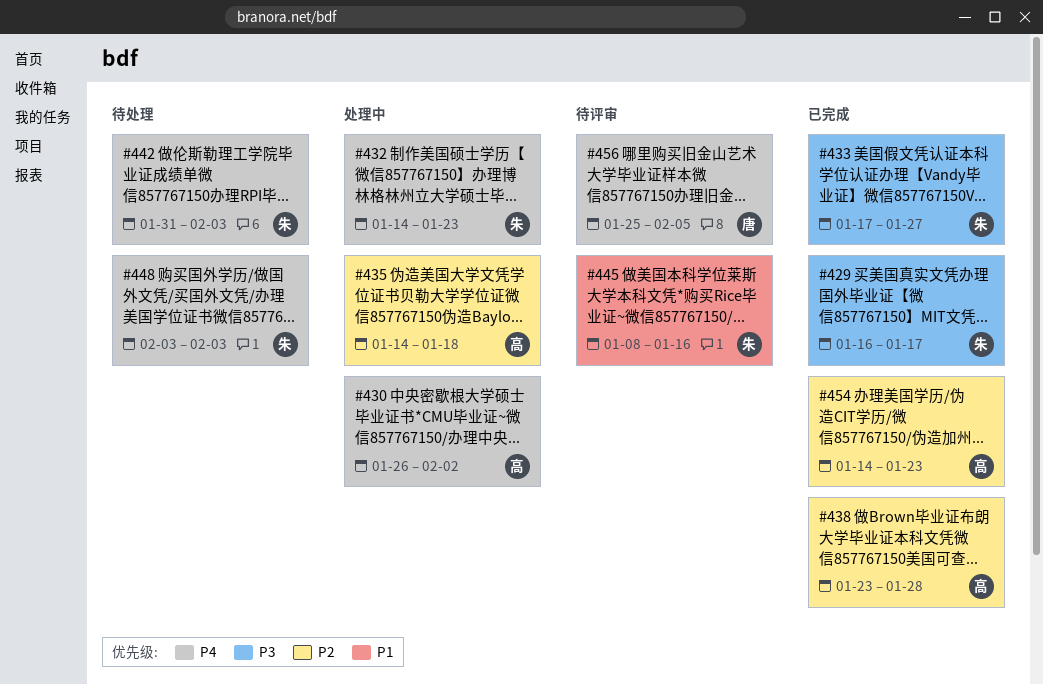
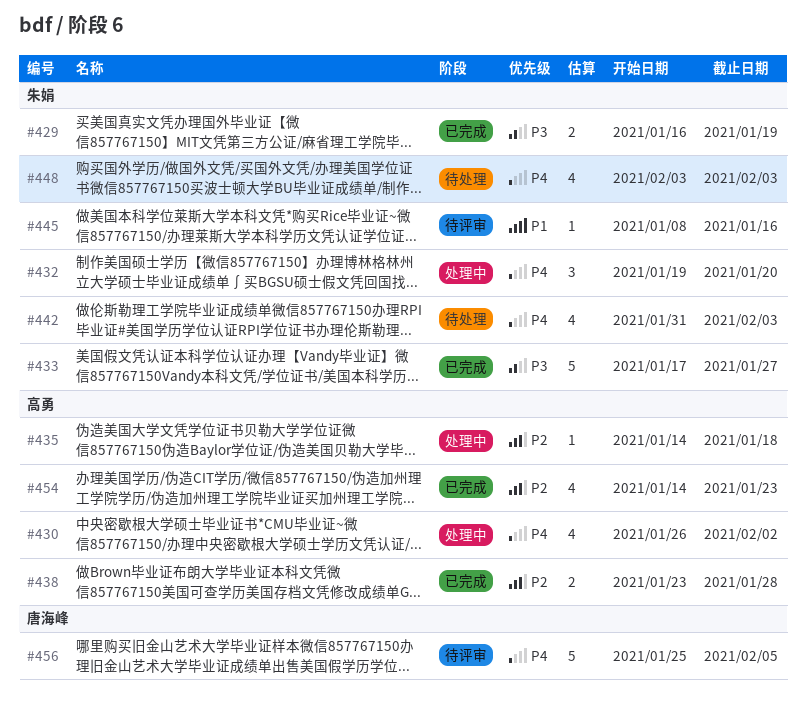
#429, due: Jan 17 -> Jan 19
#432, start: Jan 14 -> Jan 19
#432, due: Jan 23 -> Jan 20

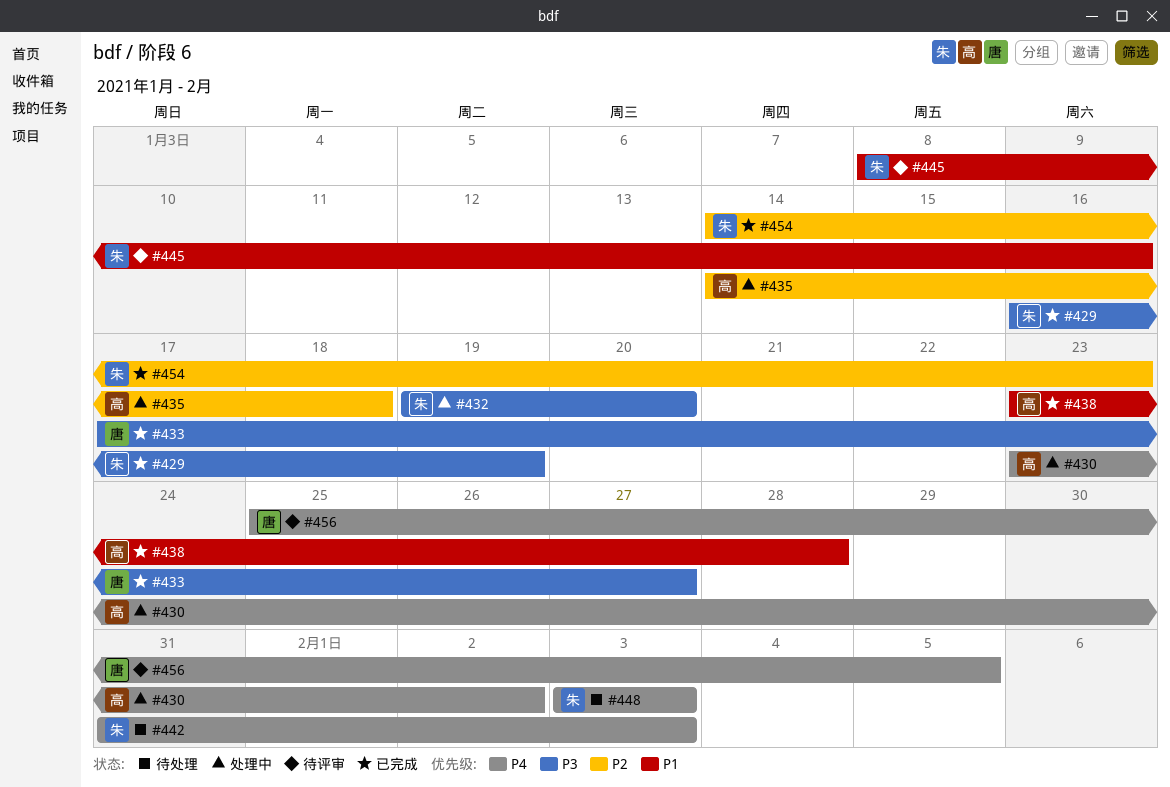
#430, start: Jan 26 -> Jan 23
#432, priority: P4 -> P3
#433, owner: 朱娟 -> 唐海峰
#438, priority: P2 -> P1
#454, owner: 高勇 -> 朱娟

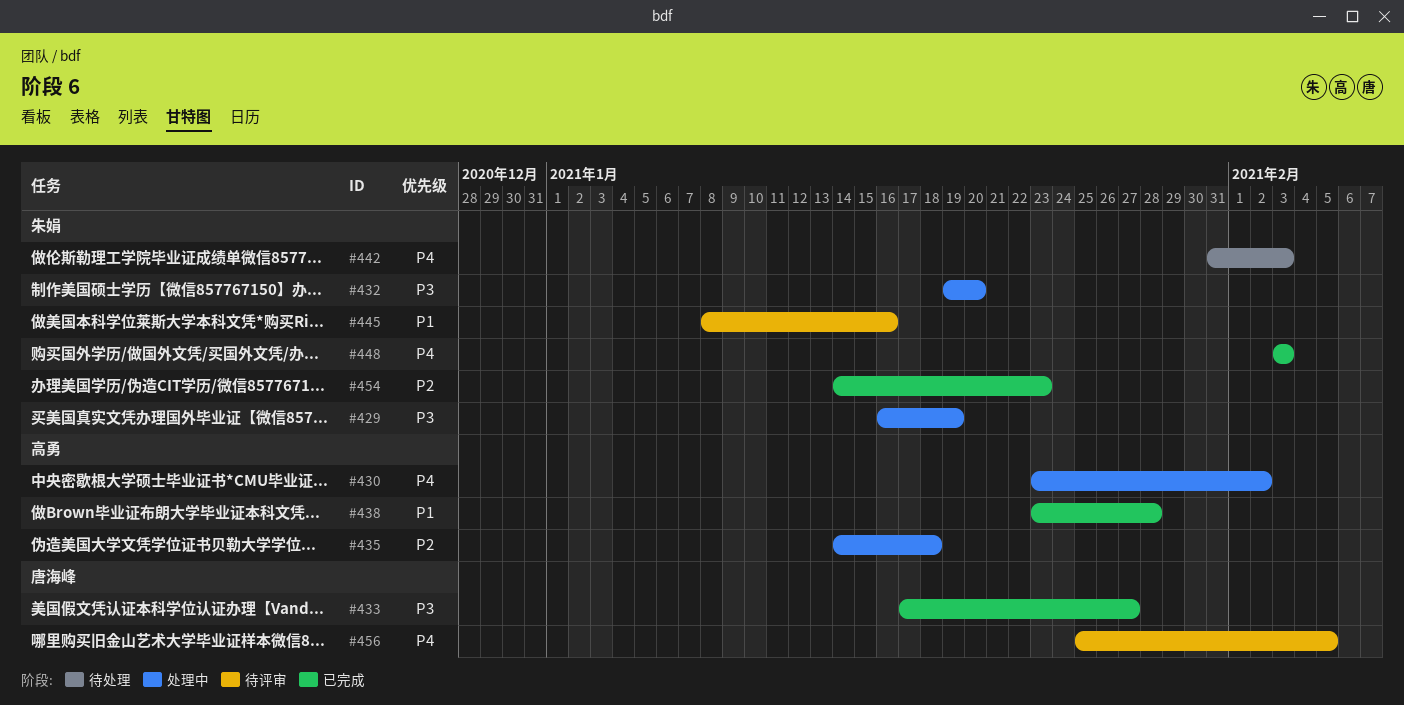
#429, status: 已完成 -> 处理中
#448, status: 待处理 -> 已完成

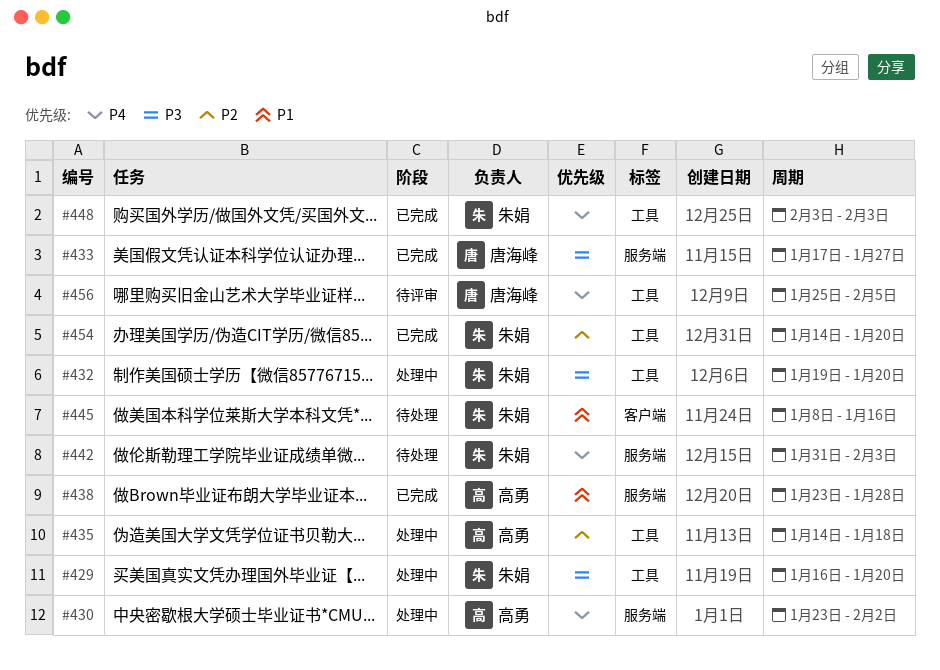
#429, due: Jan 19 -> Jan 20
#445, status: 待评审 -> 待处理
#454, due: Jan 23 -> Jan 20

